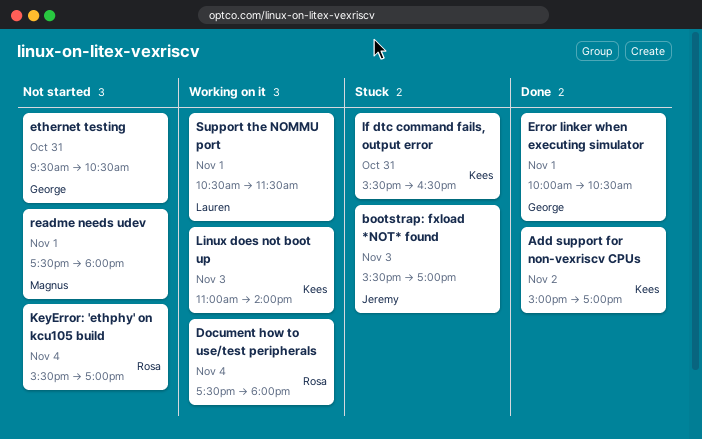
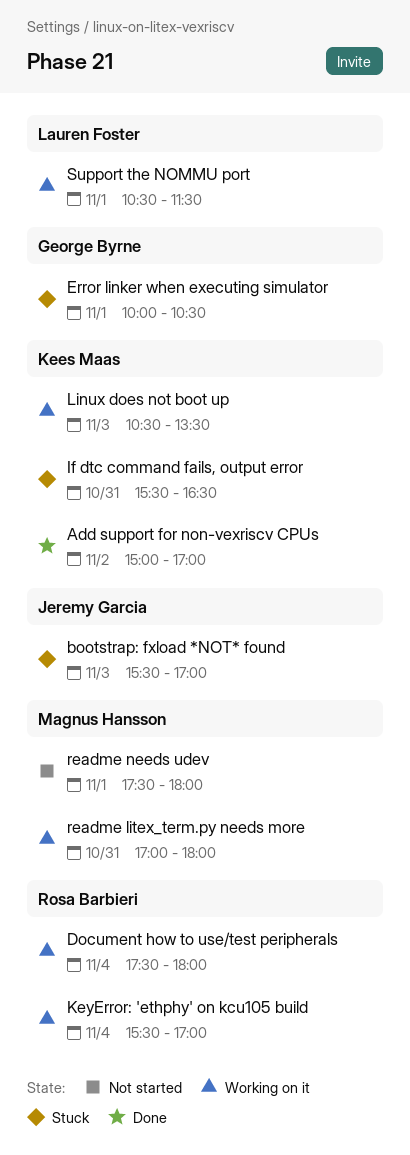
Error linker when executing simulator, status: Done -> Stuck
ethernet testing: present -> none
KeyError: 'ethphy' on kcu105 build, status: Not started -> Working on it
Linux does not boot up, begins: 11:00 -> 10:30
Linux does not boot up, ends: 14:00 -> 13:30
readme litex_term.py needs more: none -> present

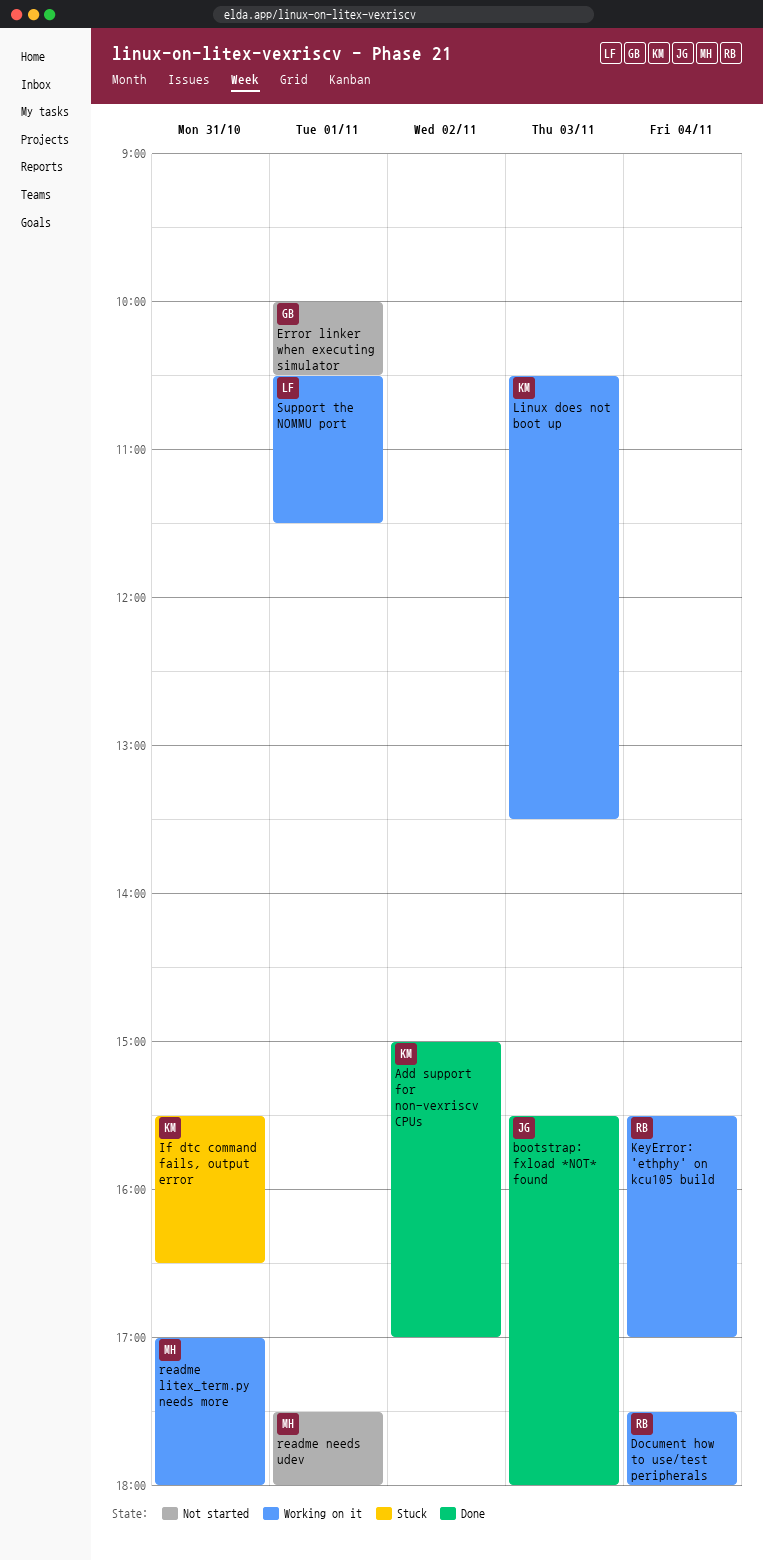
bootstrap: fxload *NOT* found, status: Stuck -> Done
bootstrap: fxload *NOT* found, ends: 17:00 -> 18:00
Error linker when executing simulator, status: Stuck -> Not started

